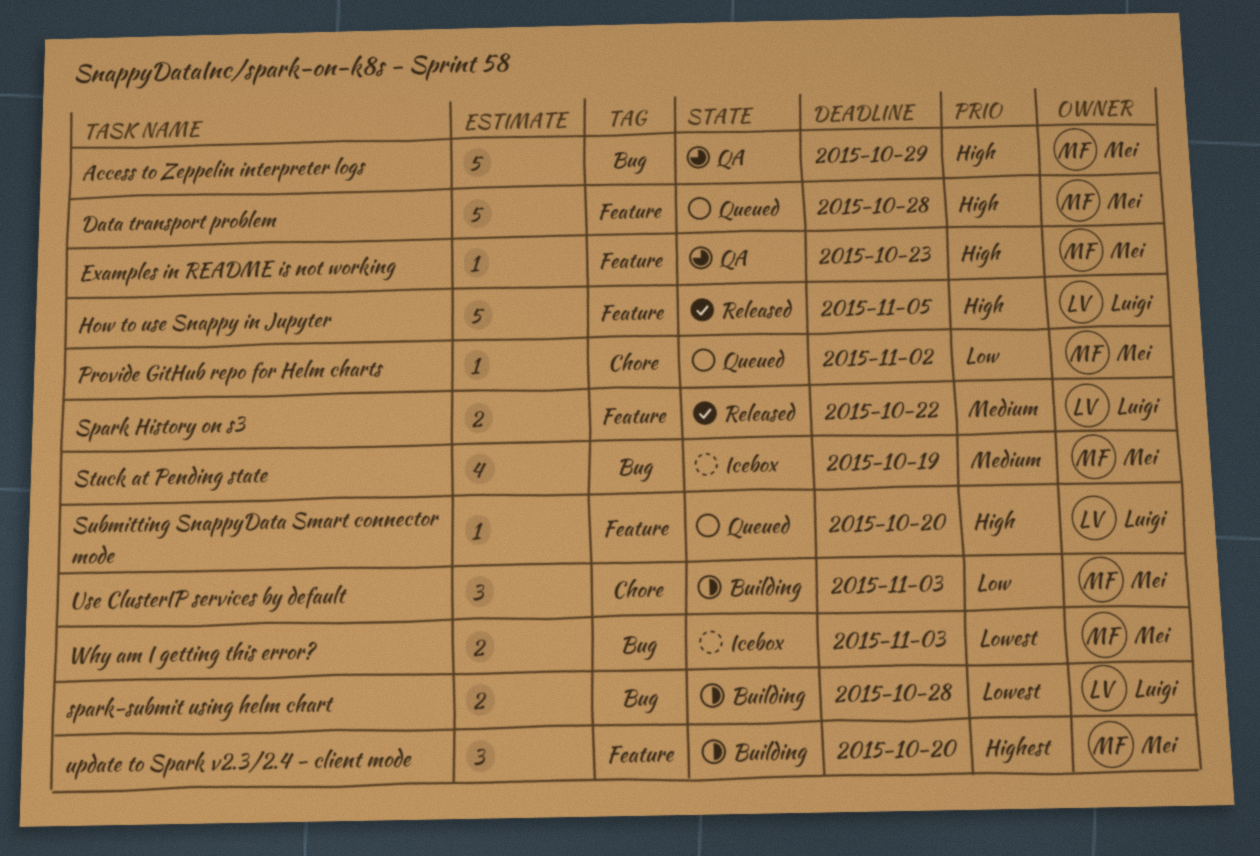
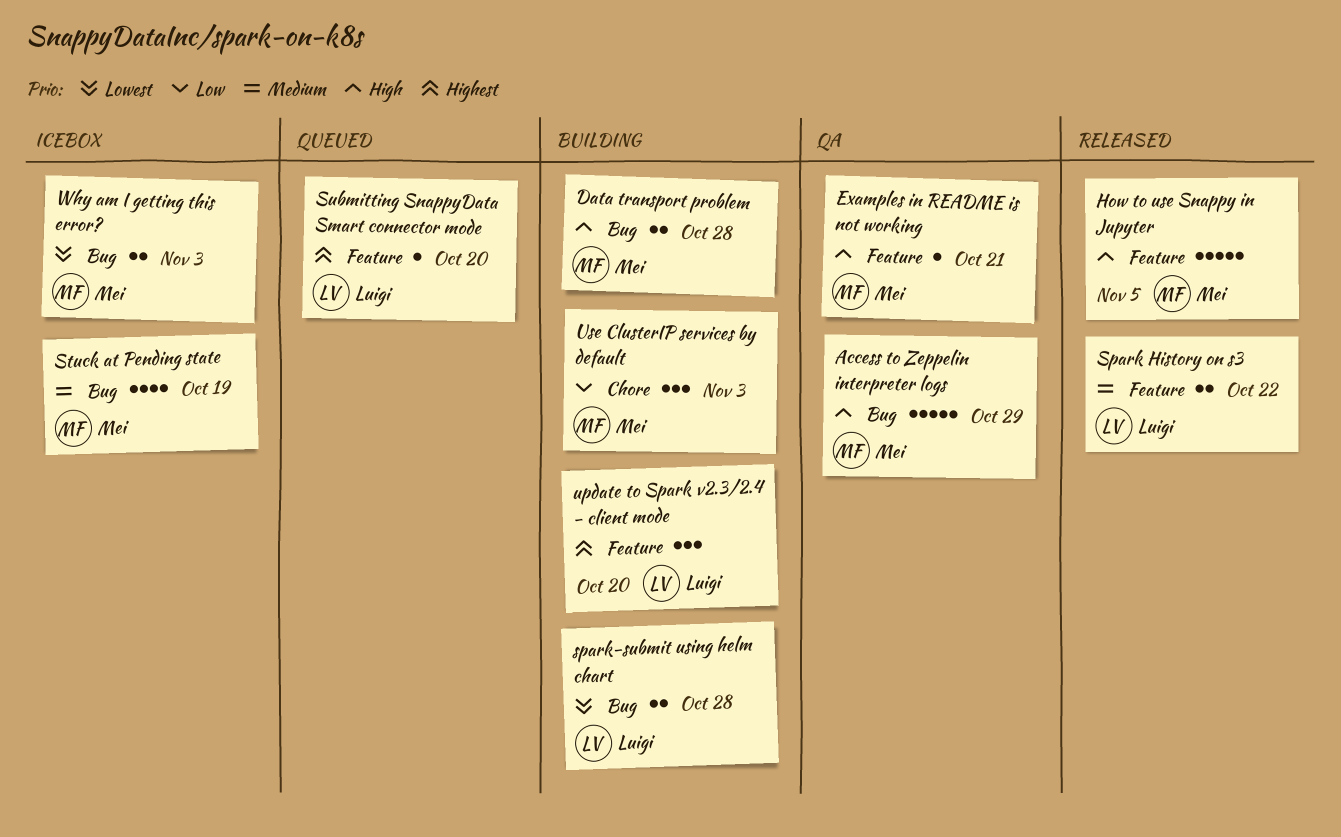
Data transport problem, status: Queued -> Building
Data transport problem, label: Feature -> Bug
Data transport problem, estimate: 5 -> 2
Examples in README is not working, due: Oct 23 -> Oct 21
How to use Snappy in Jupyter, owner: Luigi -> Mei
Provide GitHub repo for Helm charts: present -> none
Submitting SnappyData Smart connector mode, priority: High -> Highest
update to Spark v2.3/2.4 - client mode, owner: Mei -> Luigi

